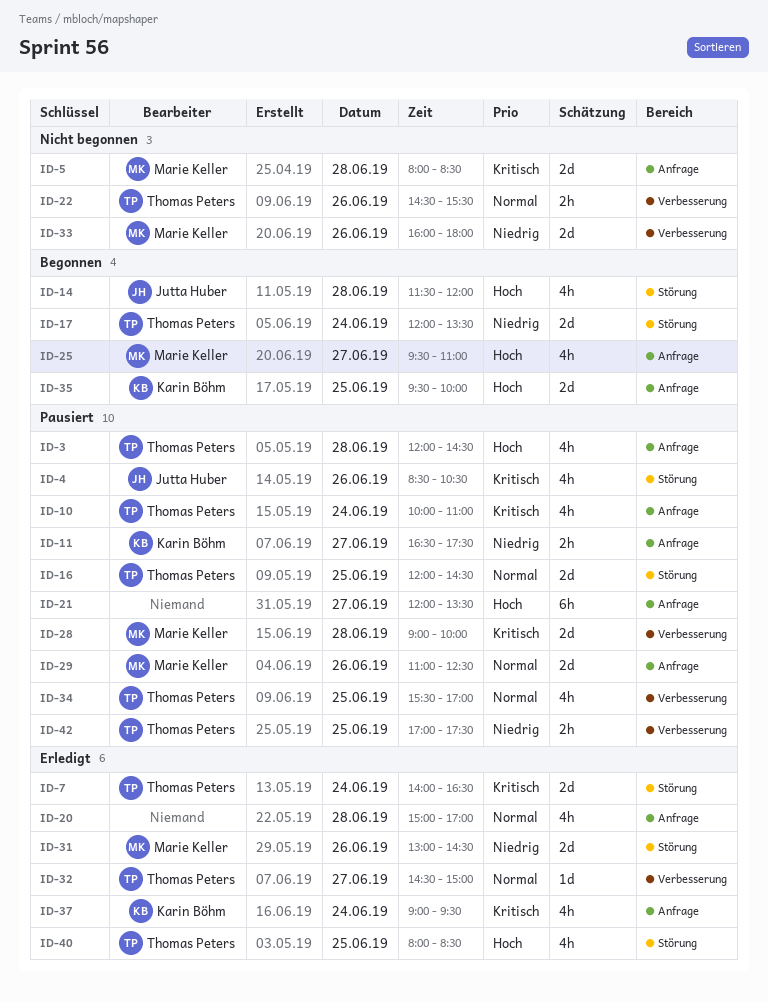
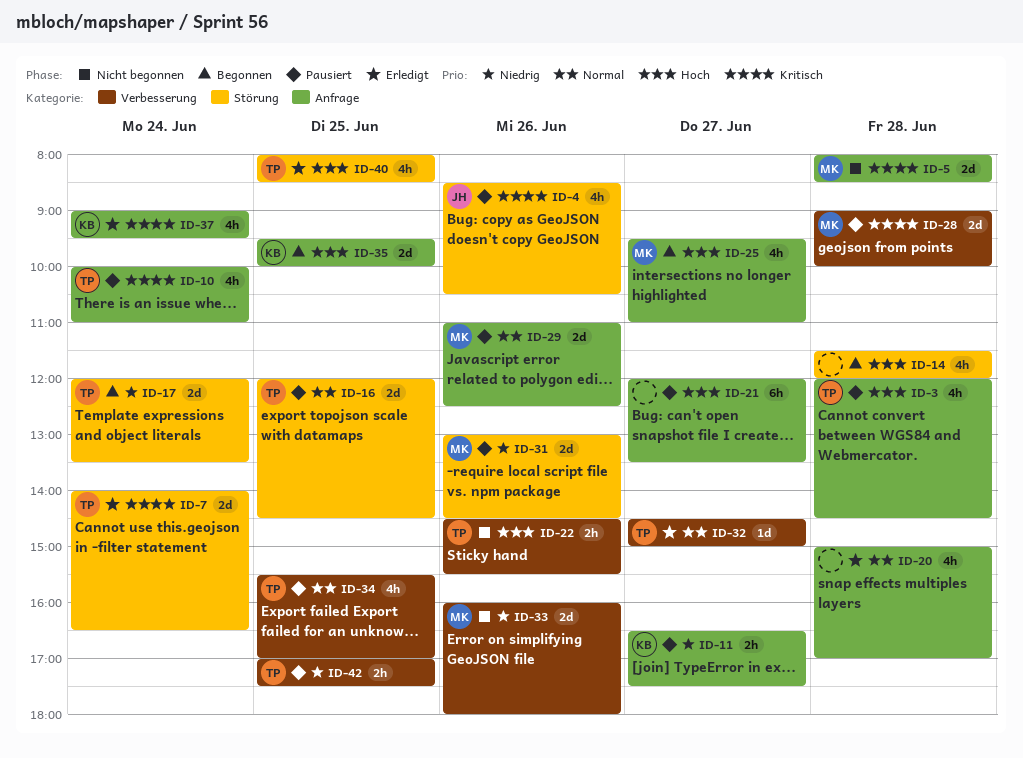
ID-14, owner: Jutta Huber -> none
ID-22, priority: Normal -> Hoch
ID-31, status: Erledigt -> Pausiert

